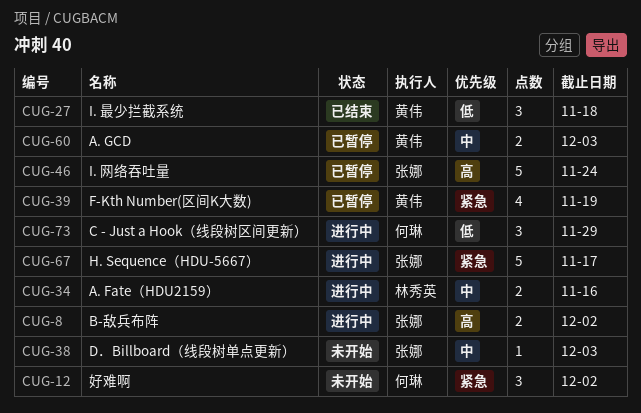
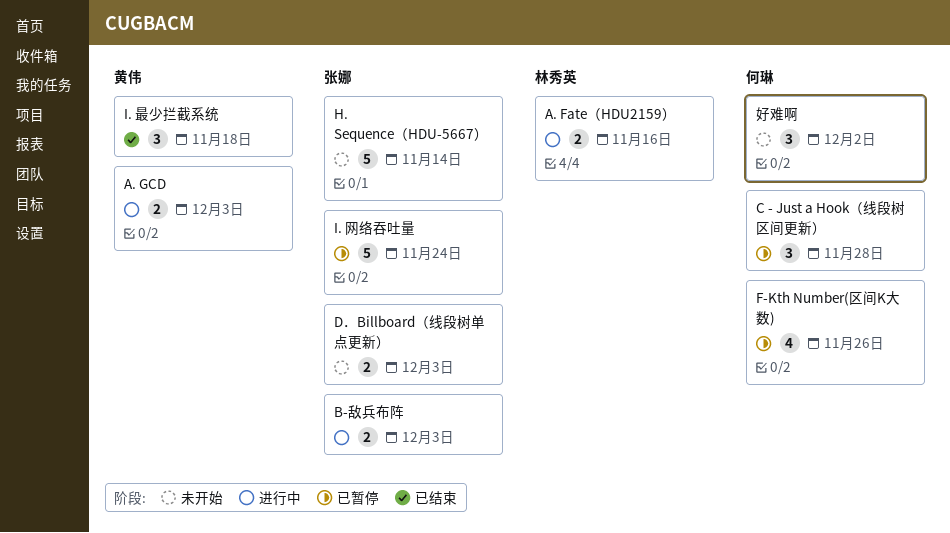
A. GCD, status: 已暂停 -> 进行中
B-敌兵布阵, due: Dec 2 -> Dec 3
C - Just a Hook（线段树区间更新）, status: 进行中 -> 已暂停
C - Just a Hook（线段树区间更新）, due: Nov 29 -> Nov 28
D．Billboard（线段树单点更新）, estimate: 1 -> 2
F-Kth Number(区间K大数), owner: 黄伟 -> 何琳
F-Kth Number(区间K大数), due: Nov 19 -> Nov 26
H. Sequence（HDU-5667）, status: 进行中 -> 未开始
H. Sequence（HDU-5667）, due: Nov 17 -> Nov 14

